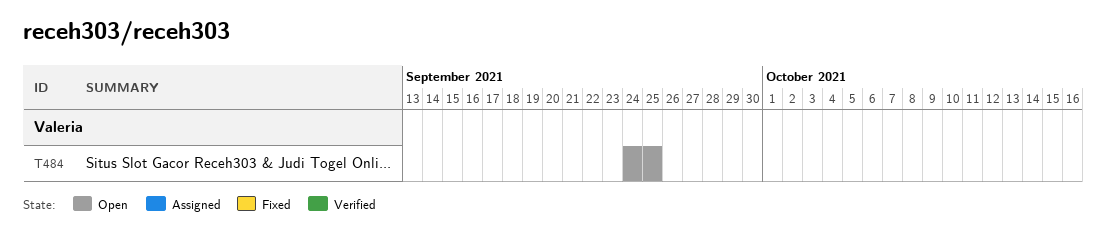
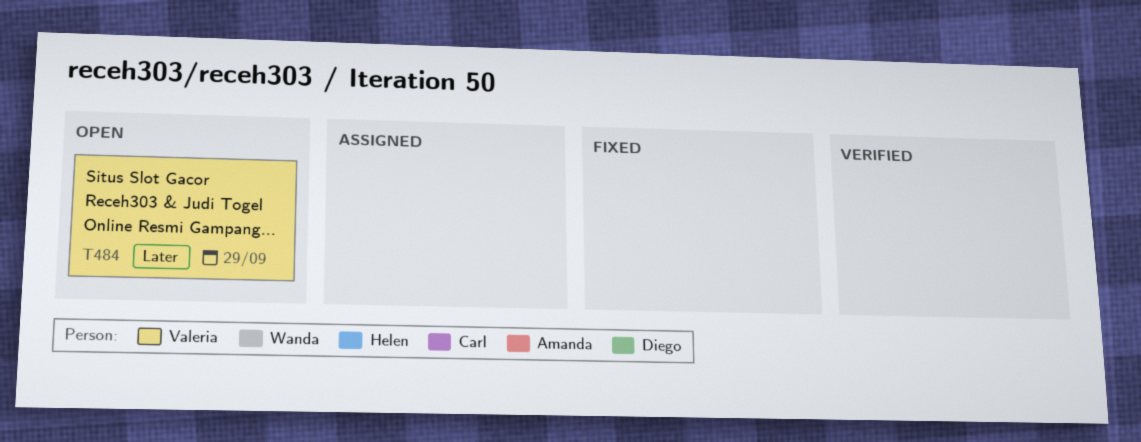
T484, due: Sep 25 -> Sep 29

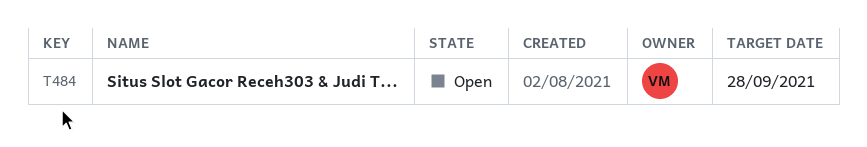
T484, due: Sep 29 -> Sep 28

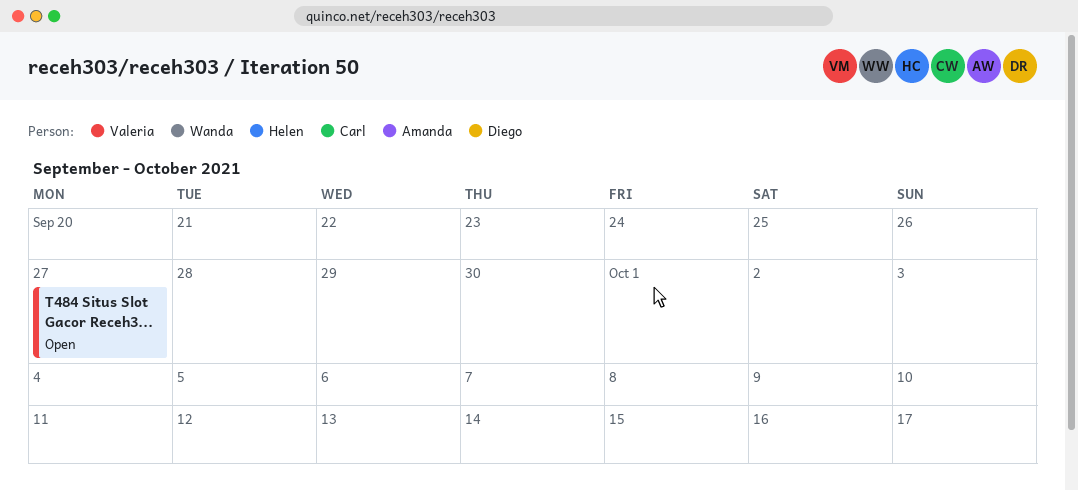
T484, due: Sep 28 -> Sep 27

